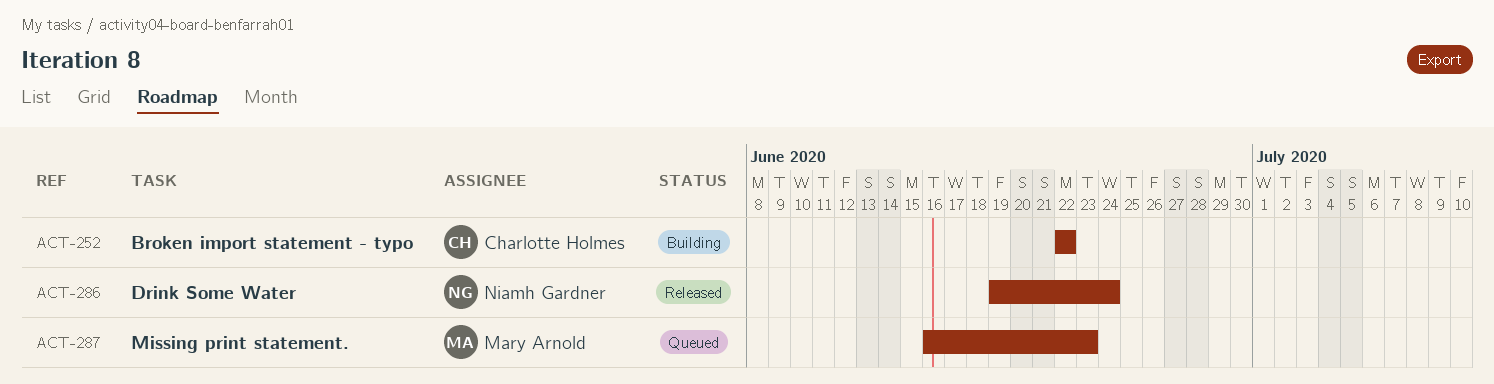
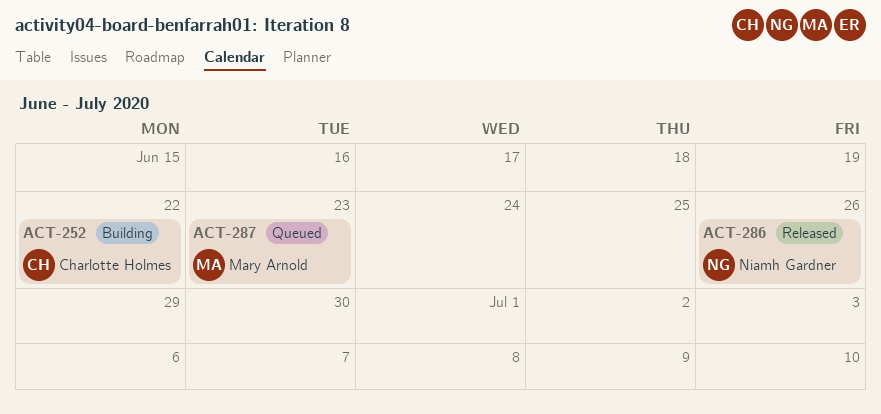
ACT-286, due: Jun 24 -> Jun 26

